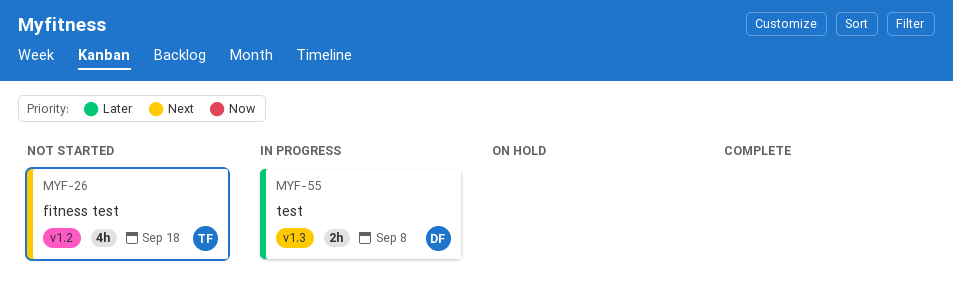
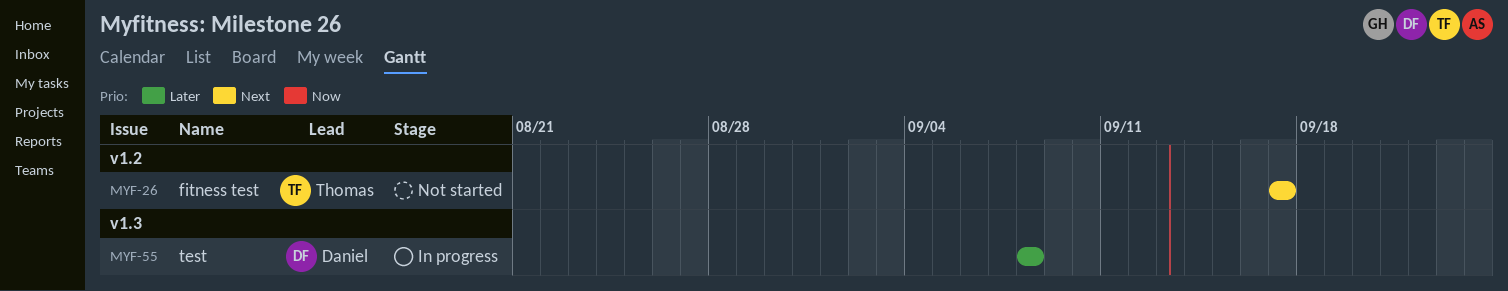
MYF-26, due: Sep 18 -> Sep 17

